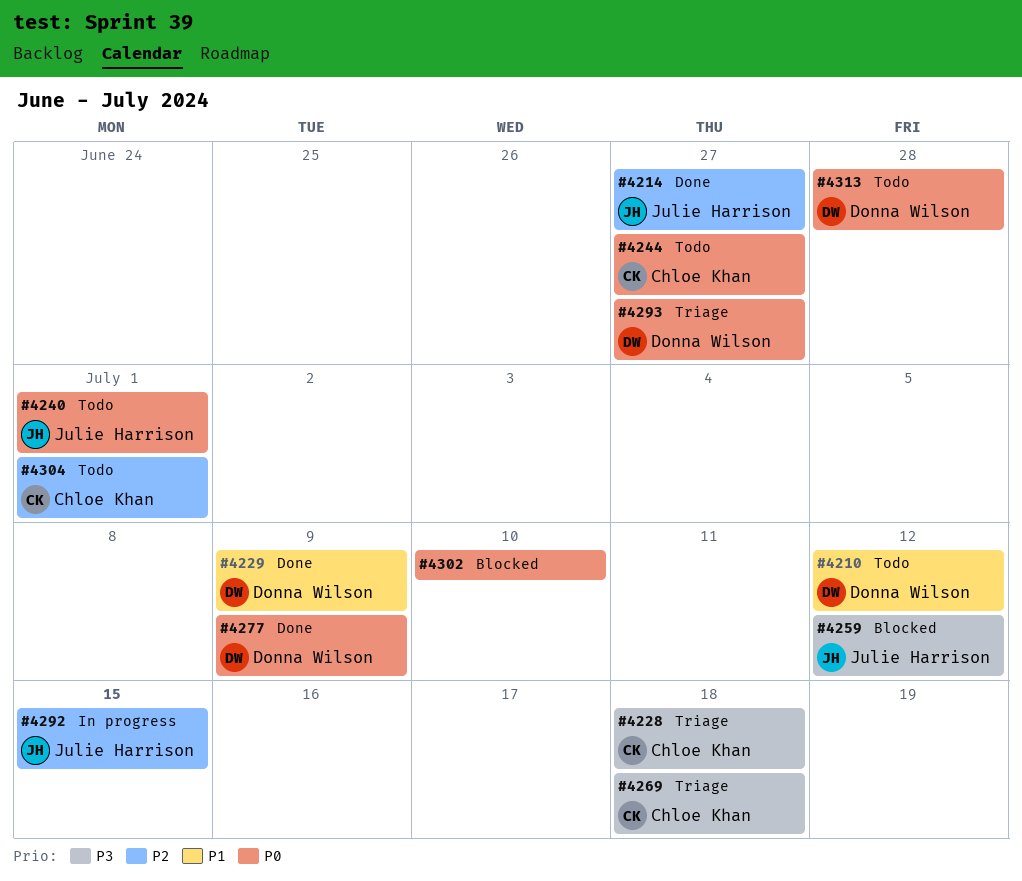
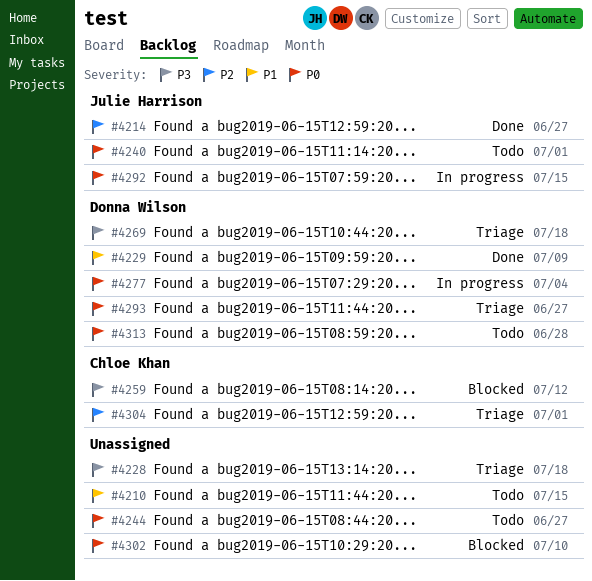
#4210, owner: Donna Wilson -> none
#4210, due: Jul 12 -> Jul 15
#4228, owner: Chloe Khan -> none
#4244, owner: Chloe Khan -> none
#4259, owner: Julie Harrison -> Chloe Khan
#4269, owner: Chloe Khan -> Donna Wilson
#4277, status: Done -> In progress
#4277, due: Jul 9 -> Jul 4
#4292, priority: P2 -> P0
#4304, status: Todo -> Triage

